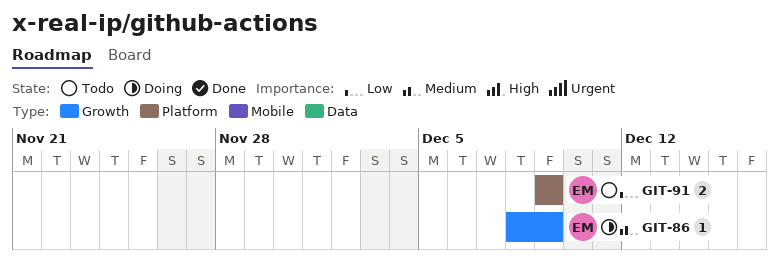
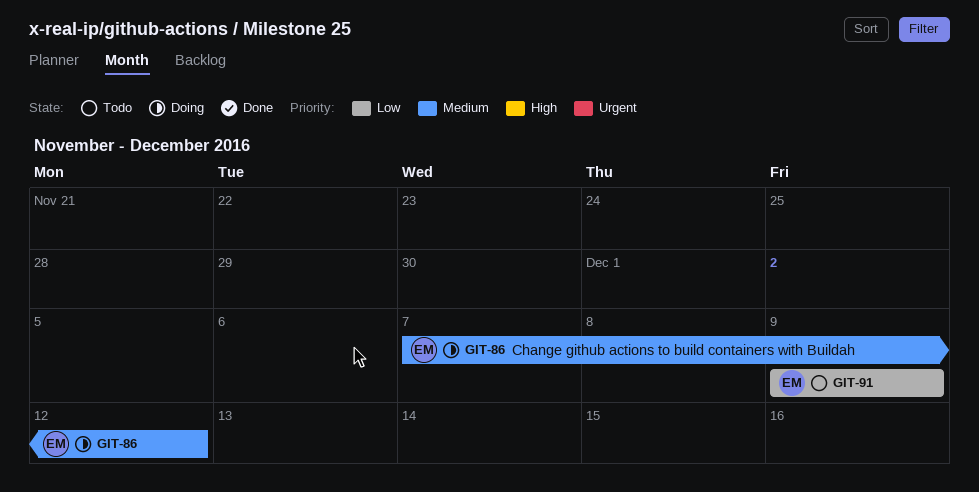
GIT-86, start: Dec 8 -> Dec 7
GIT-86, due: Dec 9 -> Dec 12

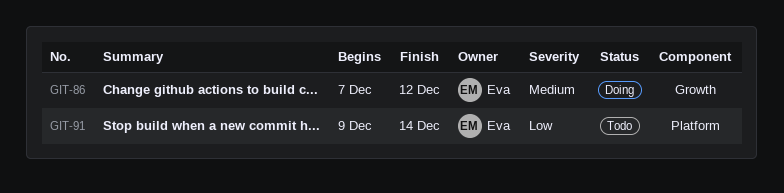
GIT-91, due: Dec 9 -> Dec 14

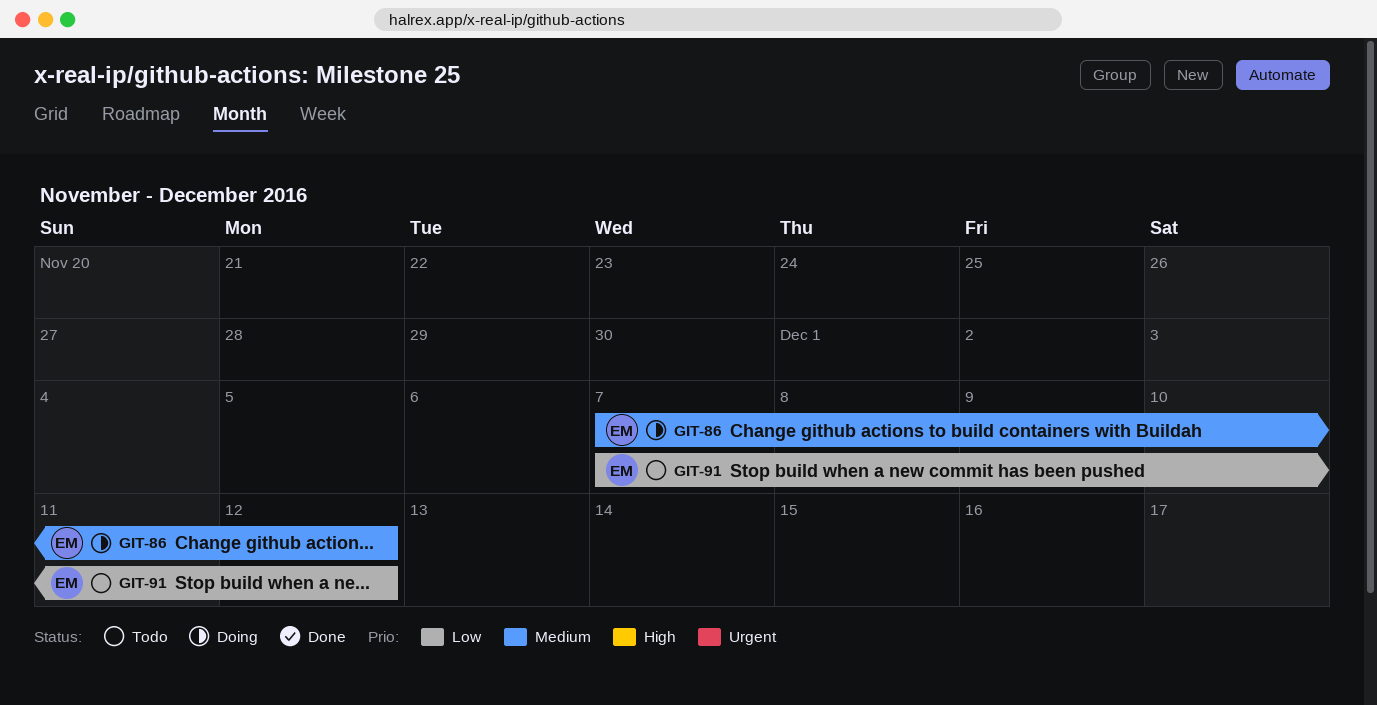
GIT-91, start: Dec 9 -> Dec 7
GIT-91, due: Dec 14 -> Dec 12

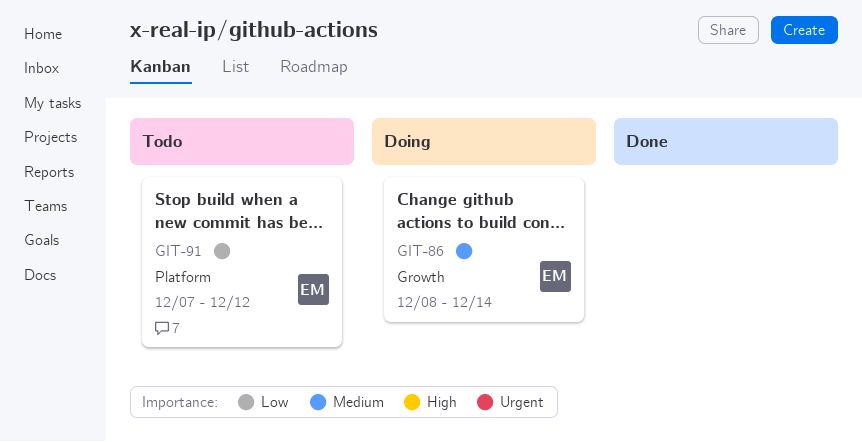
GIT-86, start: Dec 7 -> Dec 8
GIT-86, due: Dec 12 -> Dec 14

